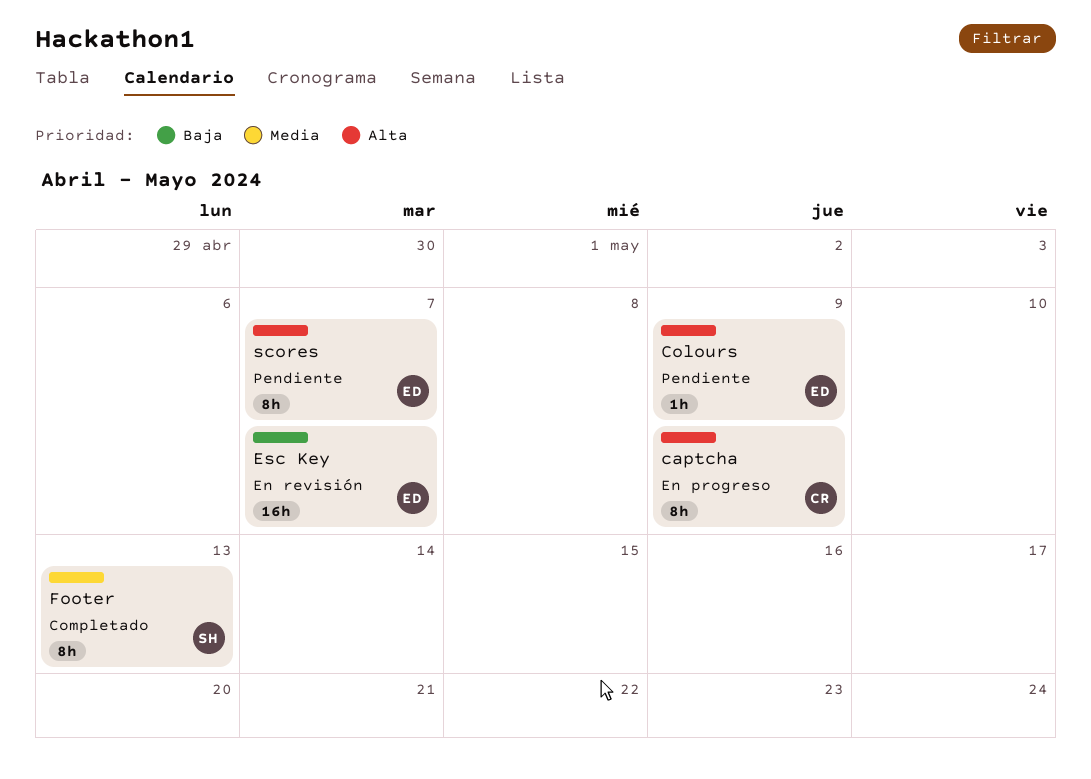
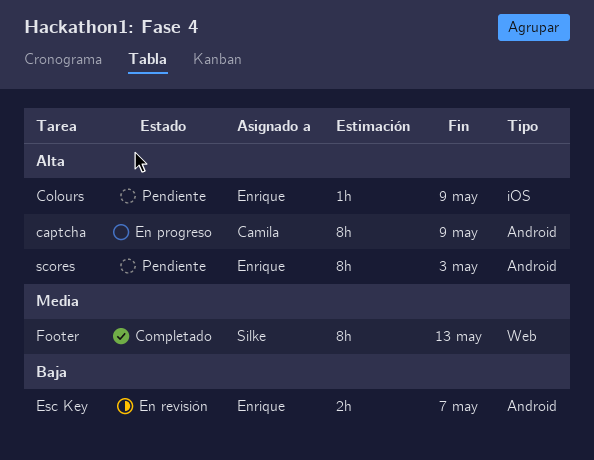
Esc Key, estimate: 16h -> 2h
scores, due: May 7 -> May 3

